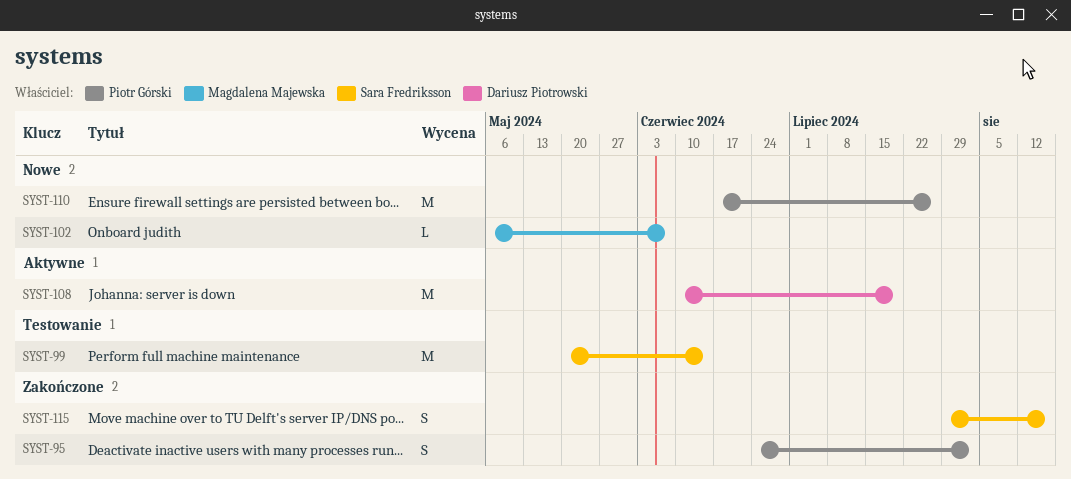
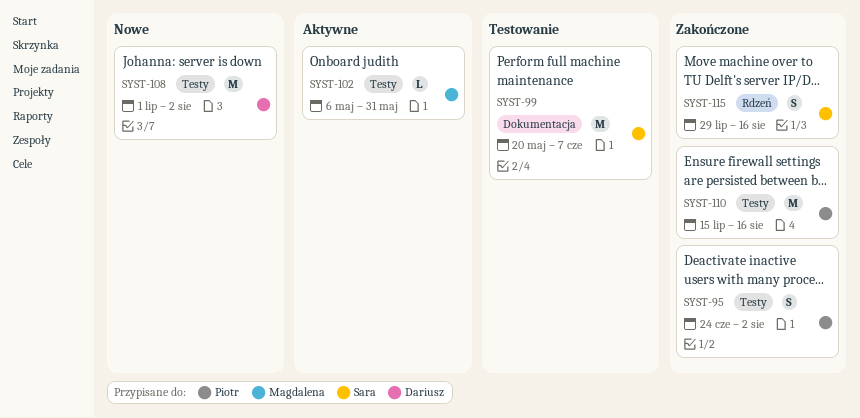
SYST-99, due: Jun 14 -> Jun 7
SYST-102, status: Nowe -> Aktywne
SYST-102, due: Jun 7 -> May 31
SYST-108, status: Aktywne -> Nowe
SYST-108, start: Jun 10 -> Jul 1
SYST-108, due: Jul 19 -> Aug 2
SYST-110, status: Nowe -> Zakończone
SYST-110, start: Jun 17 -> Jul 15
SYST-110, due: Jul 26 -> Aug 16

